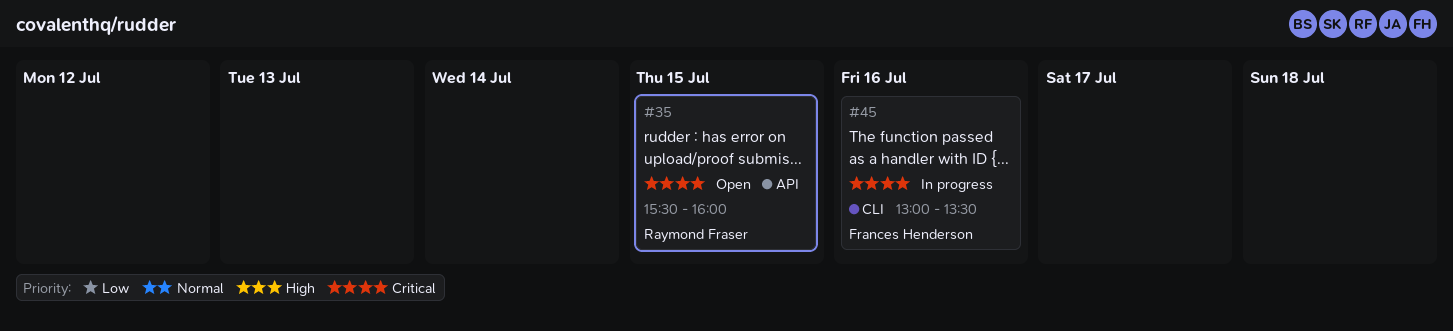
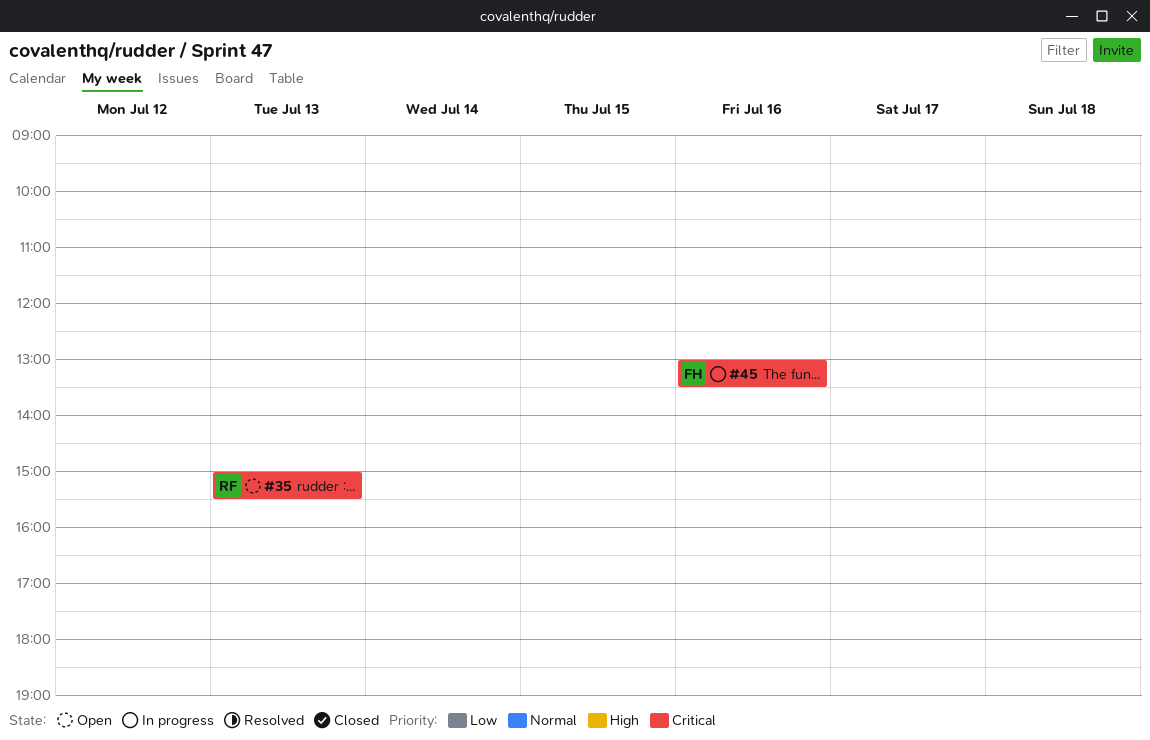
#35, day: Jul 15 -> Jul 13
#35, begins: 15:30 -> 15:00
#35, ends: 16:00 -> 15:30

